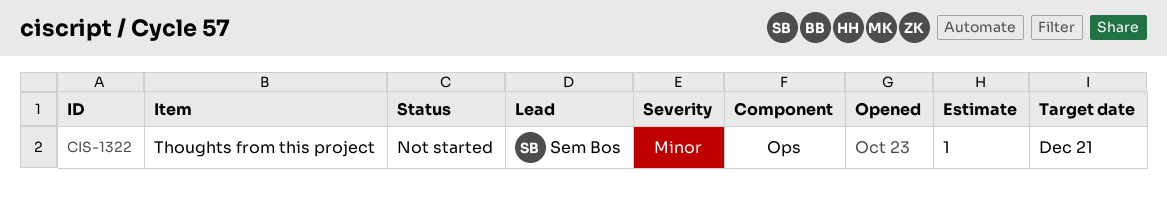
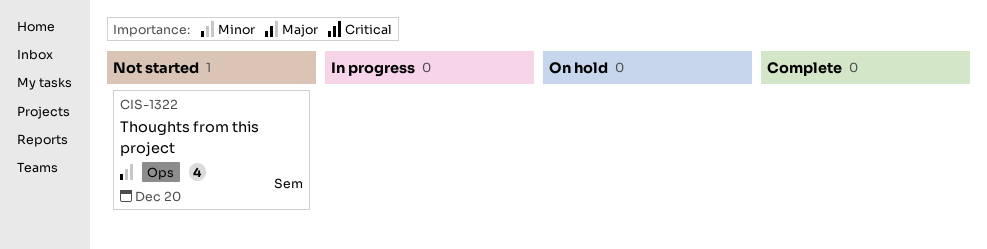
CIS-1322, estimate: 1 -> 4
CIS-1322, due: Dec 21 -> Dec 20

